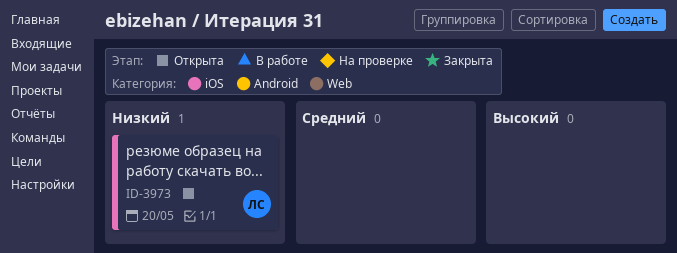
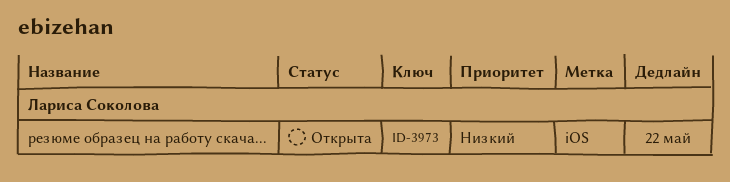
ID-3973, due: May 20 -> May 22

